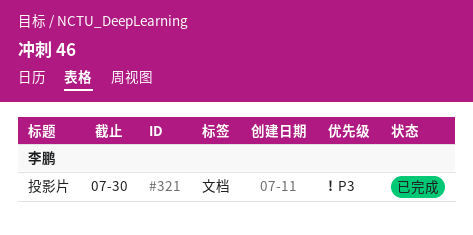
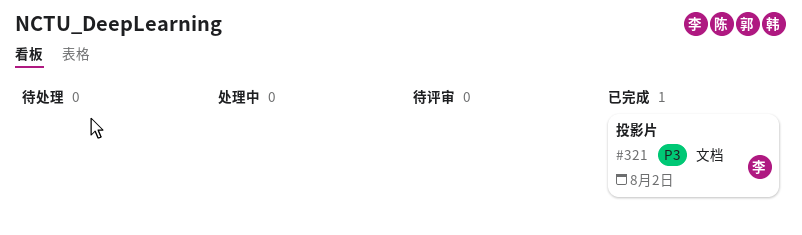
#321, due: Jul 30 -> Aug 2

